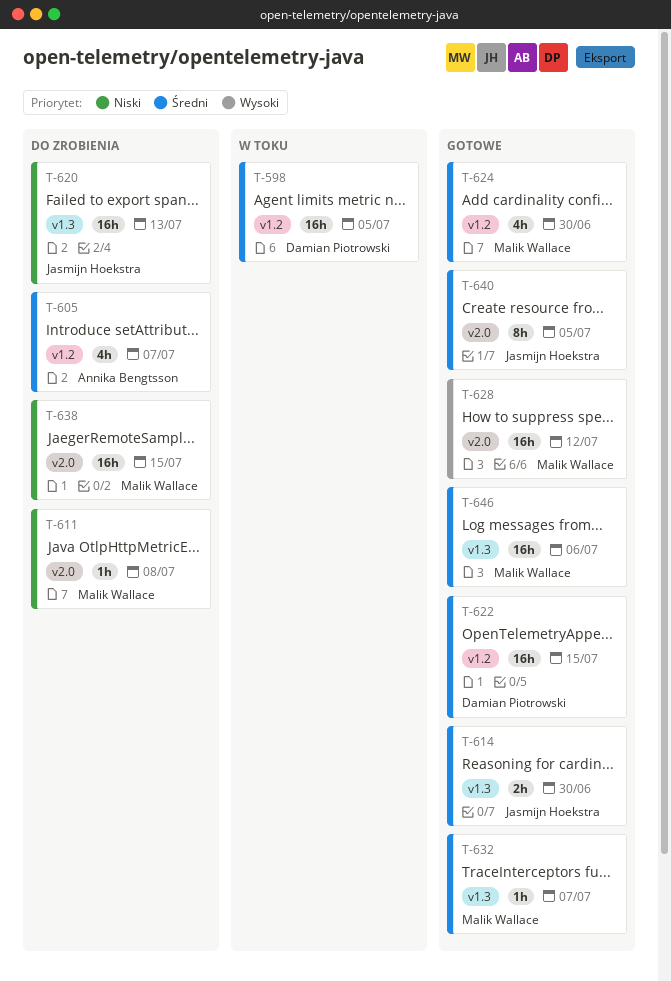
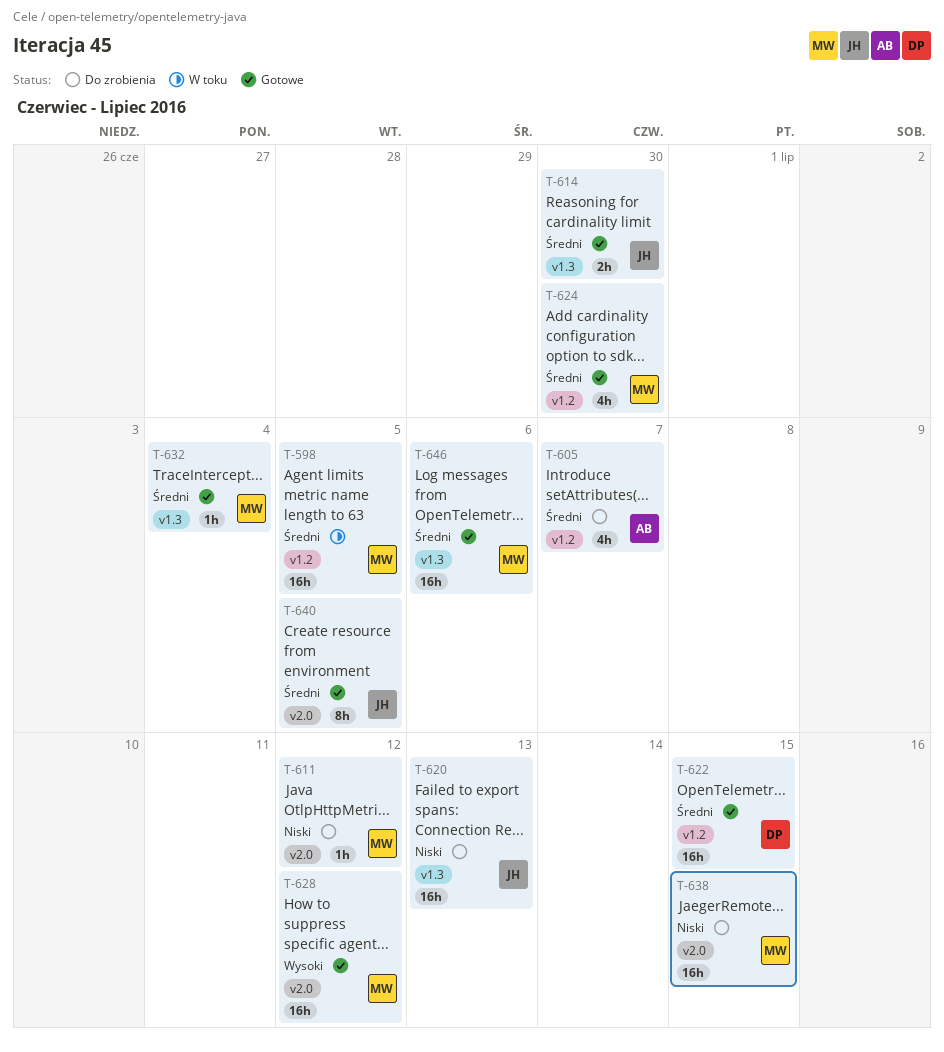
T-598, owner: Damian Piotrowski -> Malik Wallace
T-611, due: Jul 8 -> Jul 12
T-632, due: Jul 7 -> Jul 4

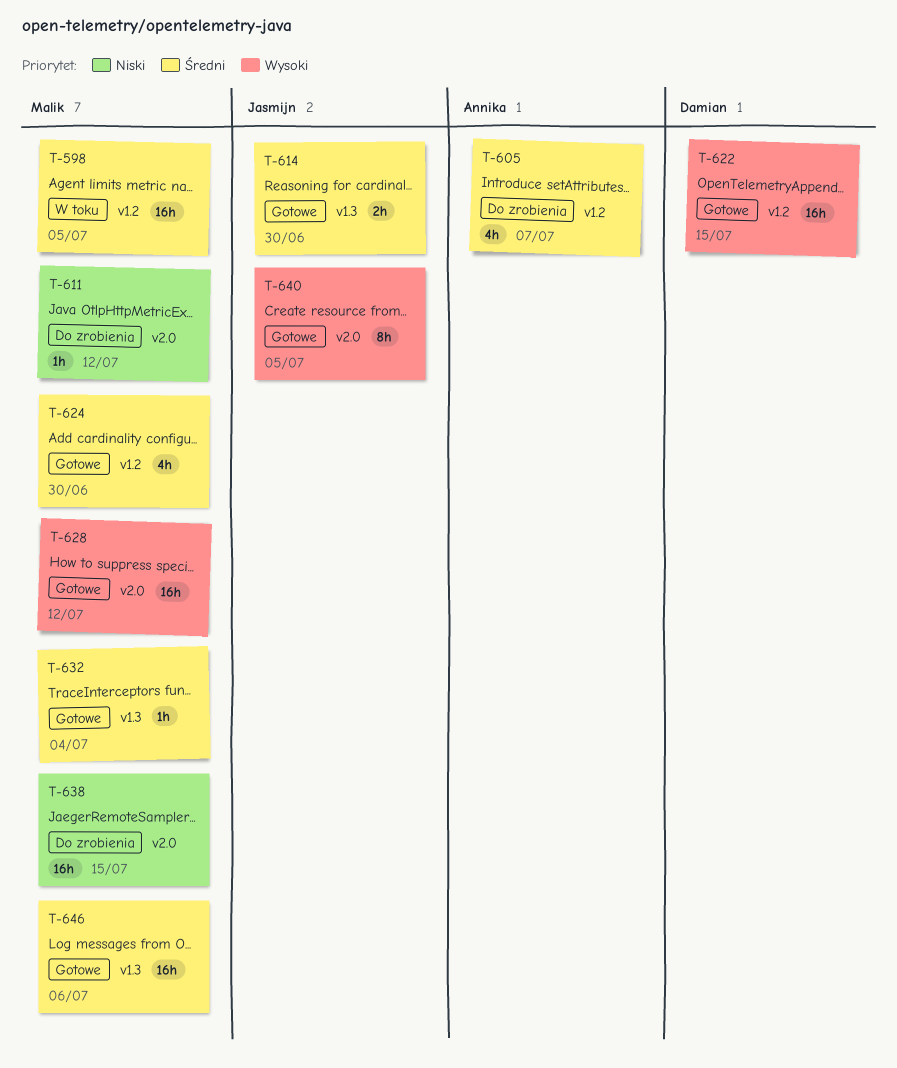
T-620: present -> none
T-622, priority: Średni -> Wysoki
T-640, priority: Średni -> Wysoki

